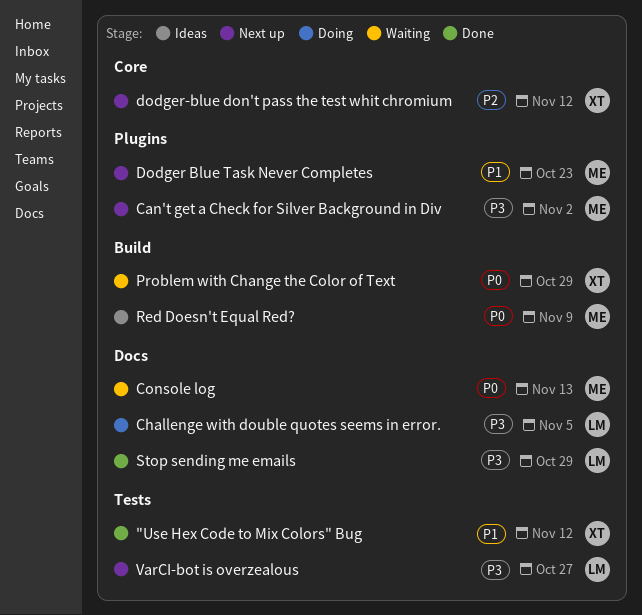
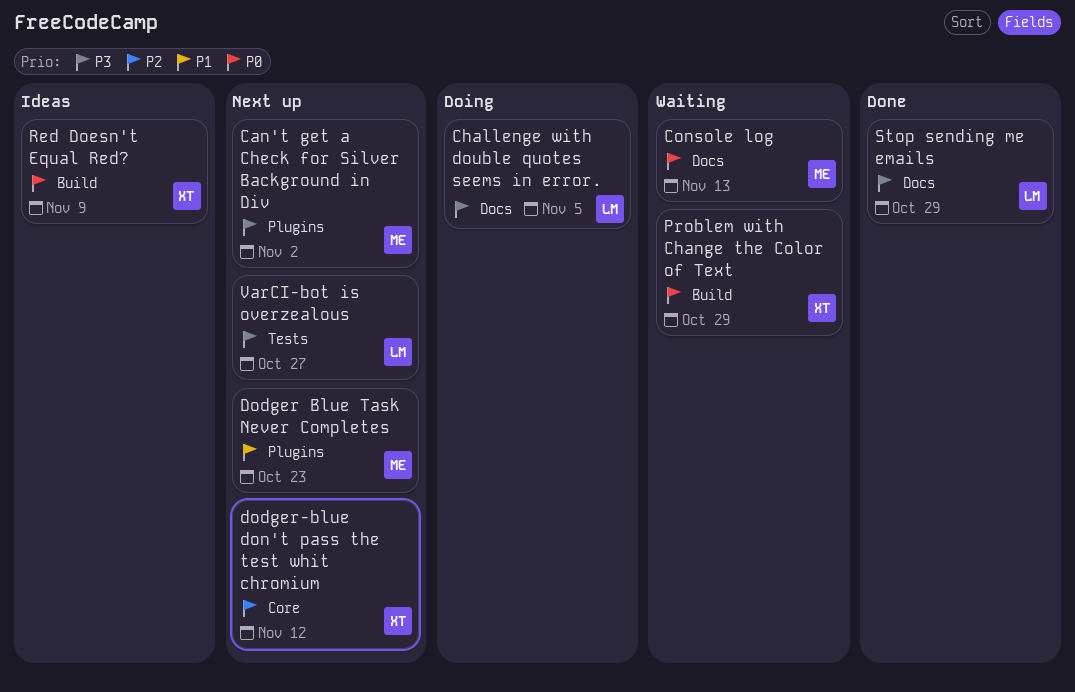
"Use Hex Code to Mix Colors" Bug: present -> none
Red Doesn't Equal Red?, owner: ME -> XT

